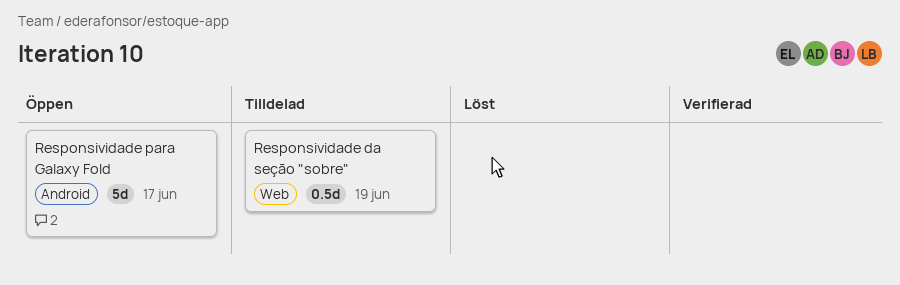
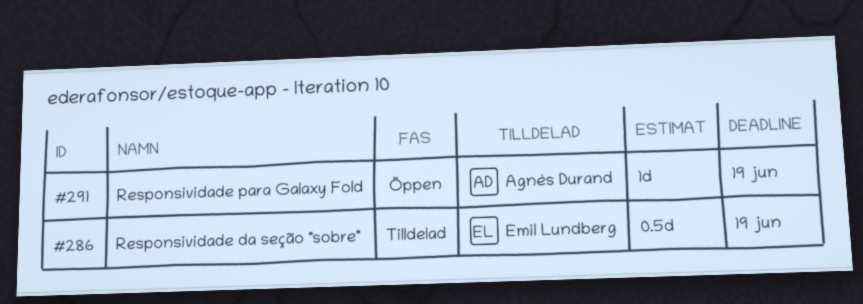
Responsividade para Galaxy Fold, estimate: 5d -> 1d
Responsividade para Galaxy Fold, due: Jun 17 -> Jun 19

